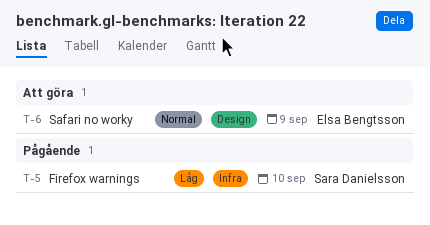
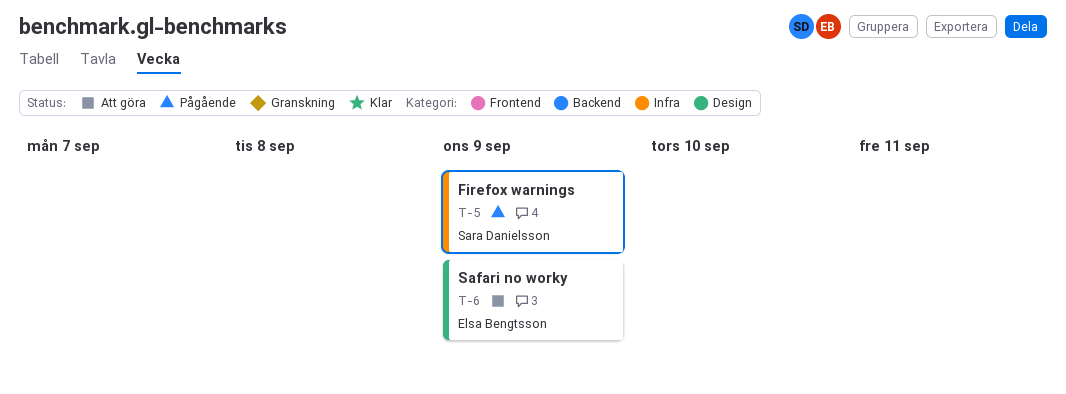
T-5, due: Sep 10 -> Sep 9

